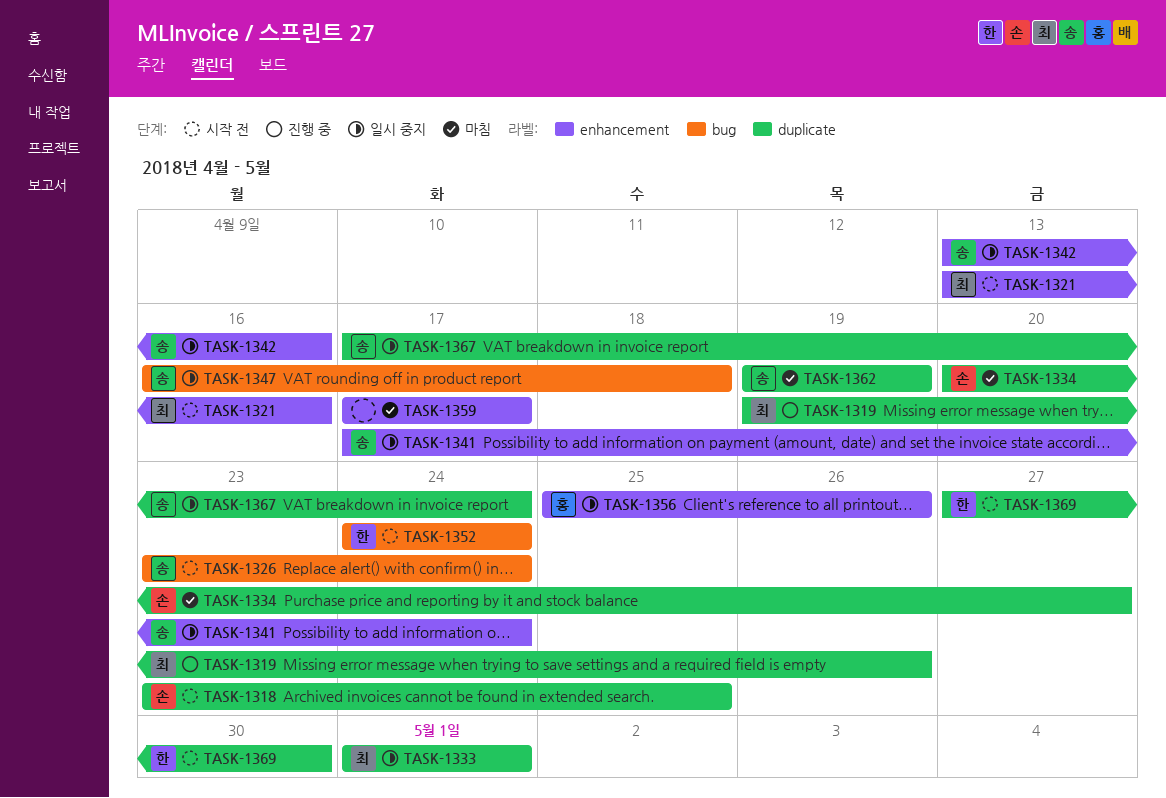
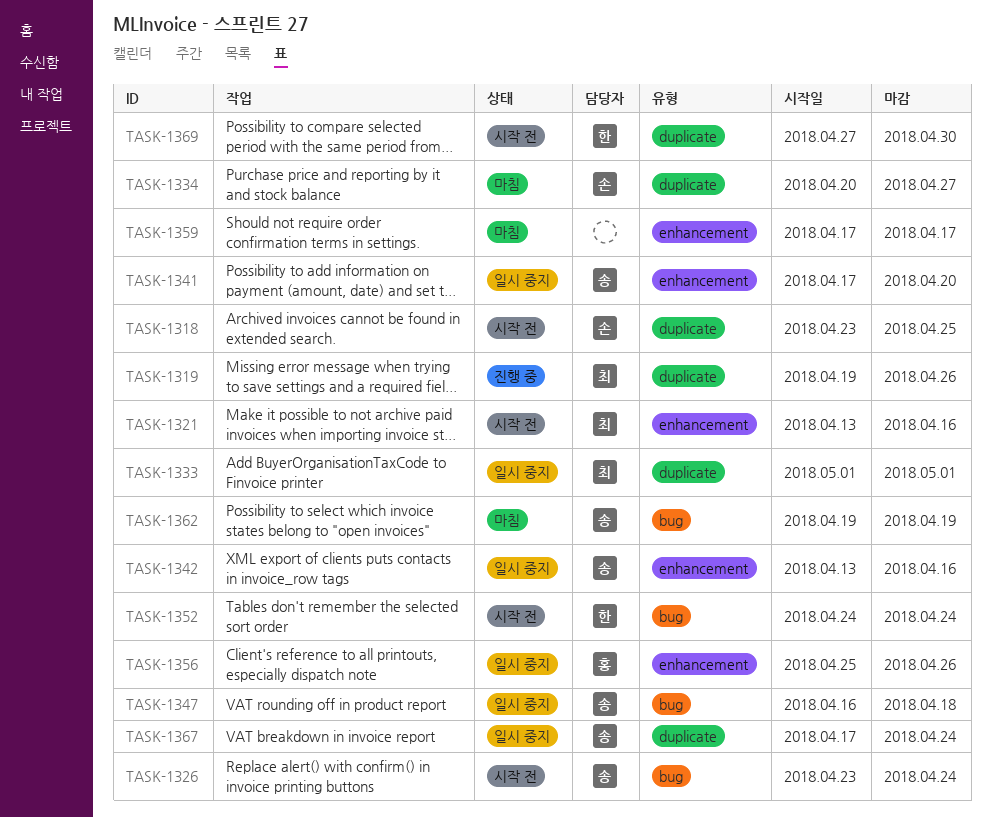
TASK-1341, due: Apr 24 -> Apr 20
TASK-1362, label: duplicate -> bug

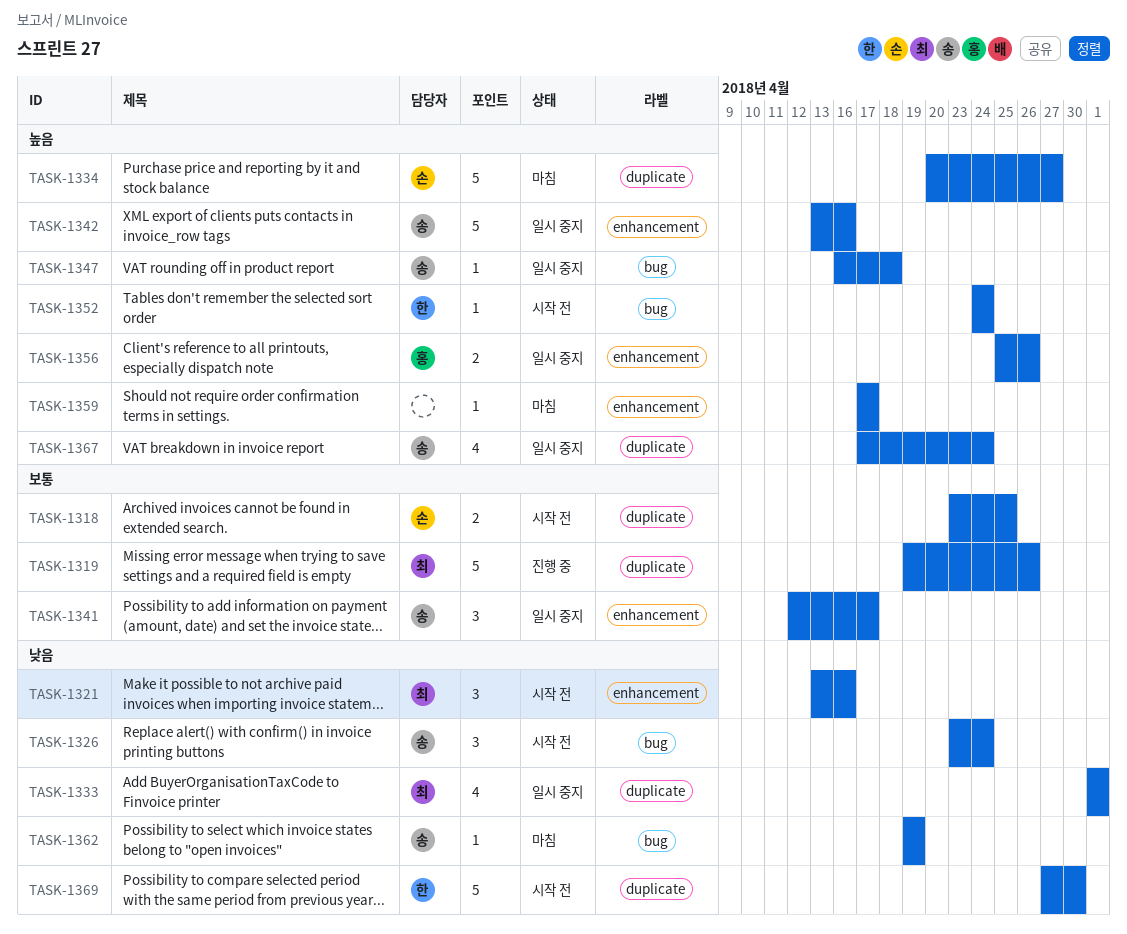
TASK-1341, start: Apr 17 -> Apr 12
TASK-1341, due: Apr 20 -> Apr 17

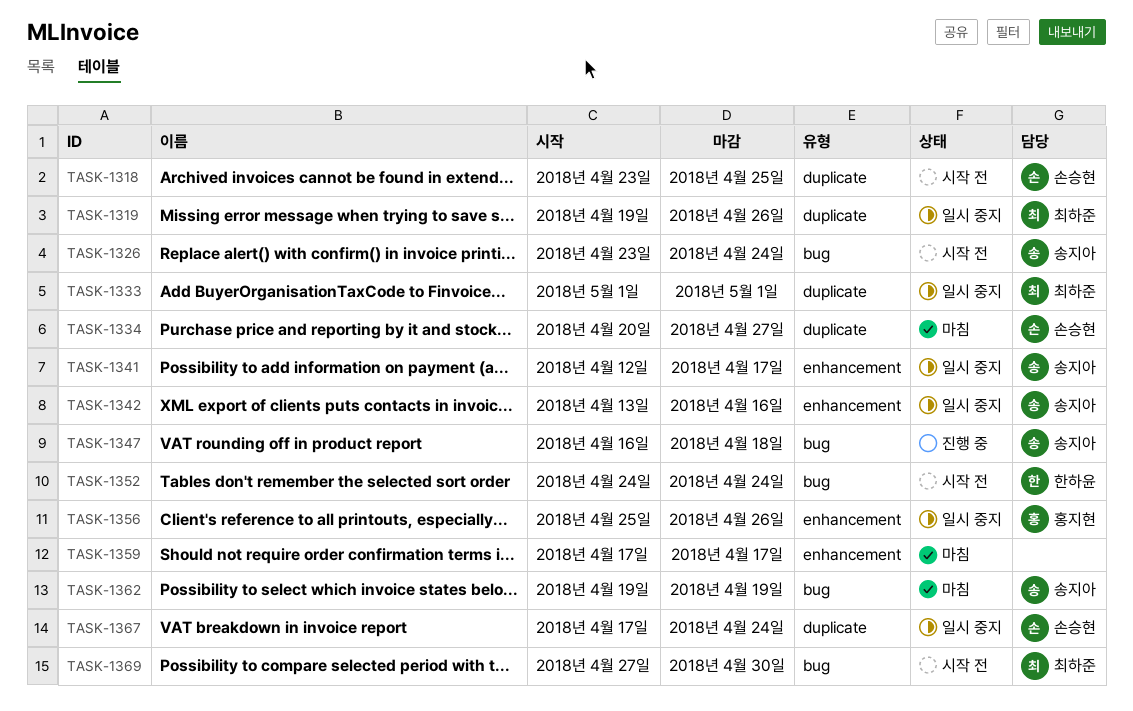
TASK-1319, status: 진행 중 -> 일시 중지
TASK-1321: present -> none
TASK-1347, status: 일시 중지 -> 진행 중
TASK-1367, owner: 송지아 -> 손승현
TASK-1369, owner: 한하윤 -> 최하준
TASK-1369, label: duplicate -> bug

